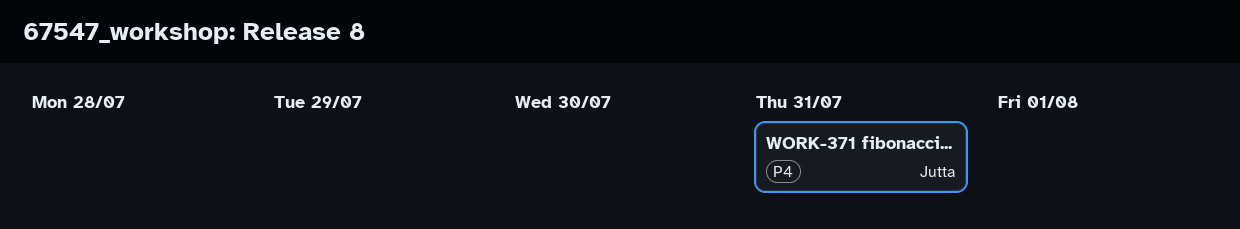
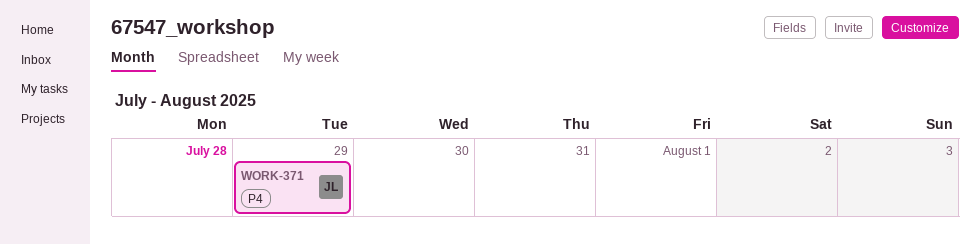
WORK-371, due: Jul 31 -> Jul 29

